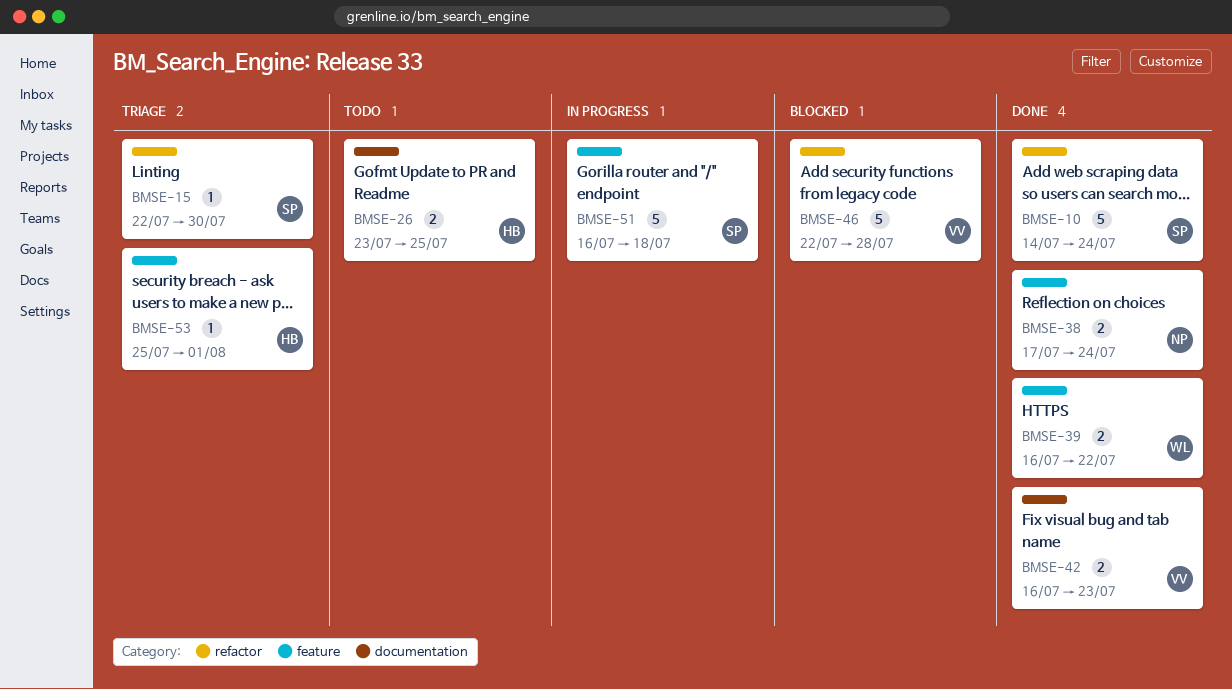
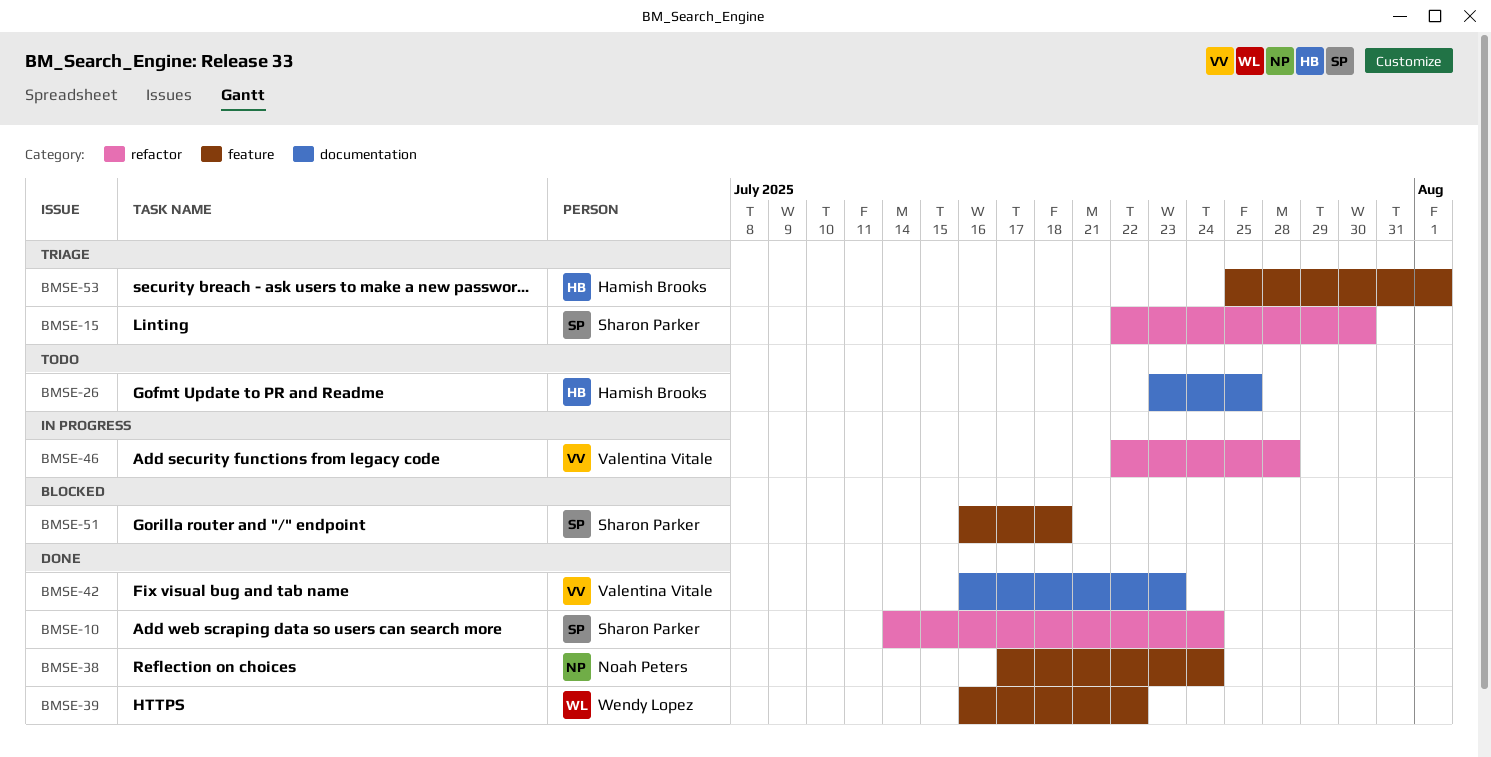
BMSE-46, status: Blocked -> In progress
BMSE-51, status: In progress -> Blocked

